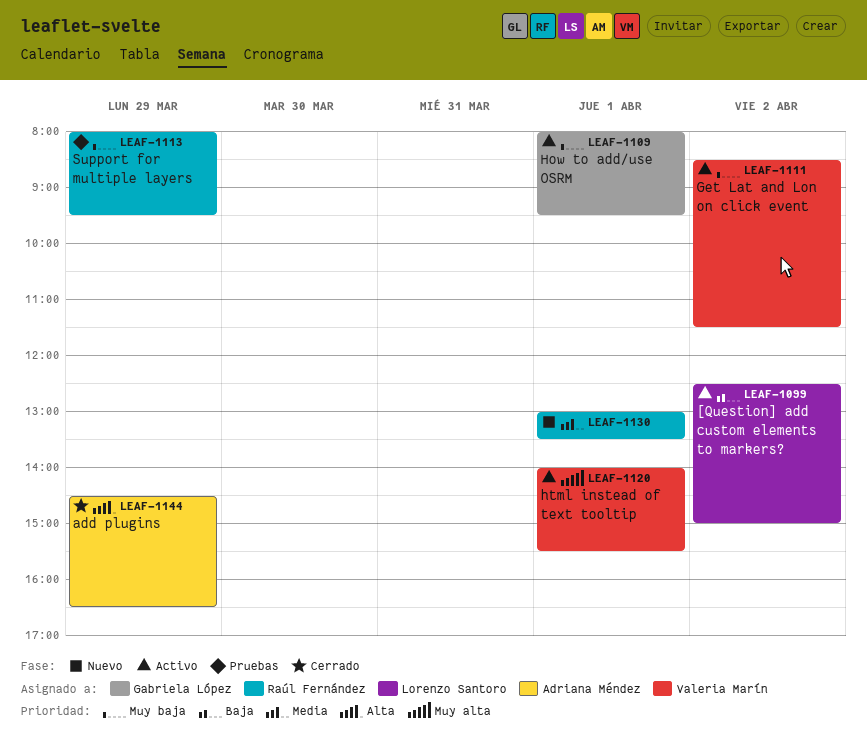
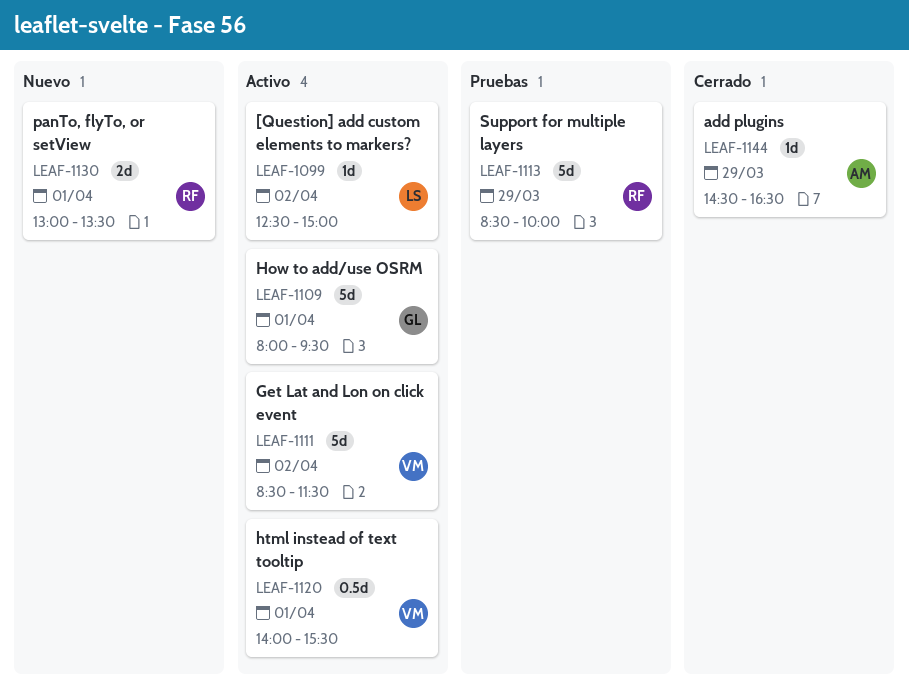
LEAF-1113, begins: 08:00 -> 08:30
LEAF-1113, ends: 09:30 -> 10:00

